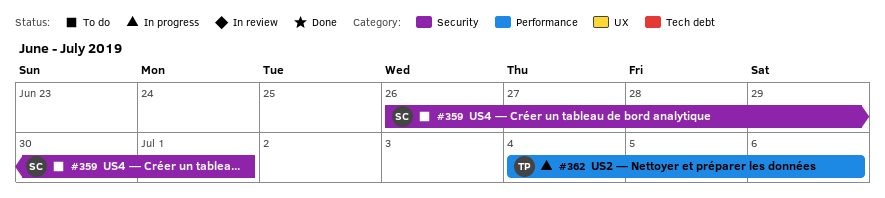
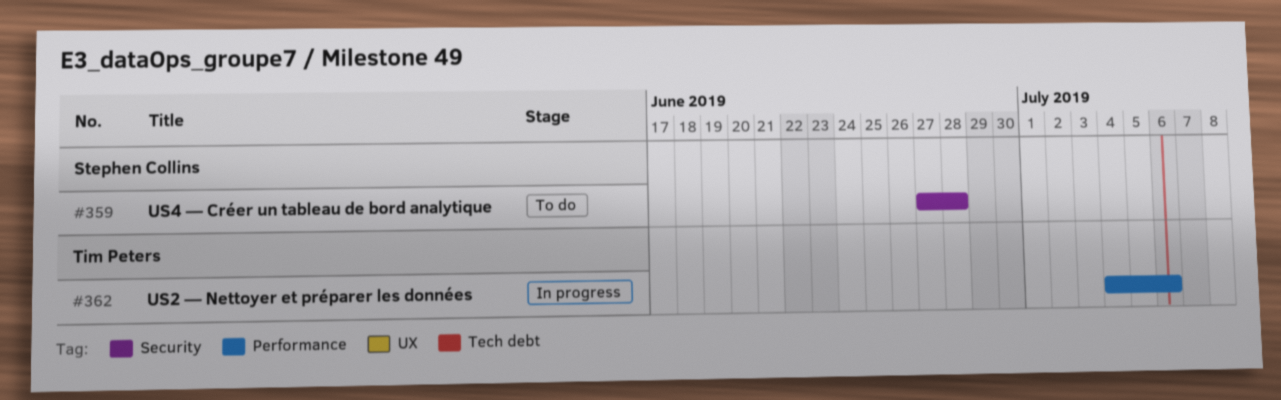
#359, start: Jun 26 -> Jun 27
#359, due: Jul 1 -> Jun 28

